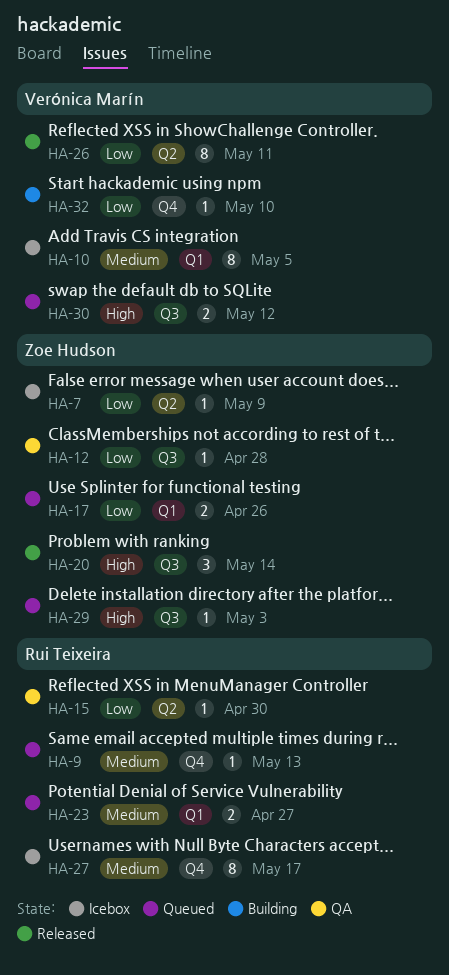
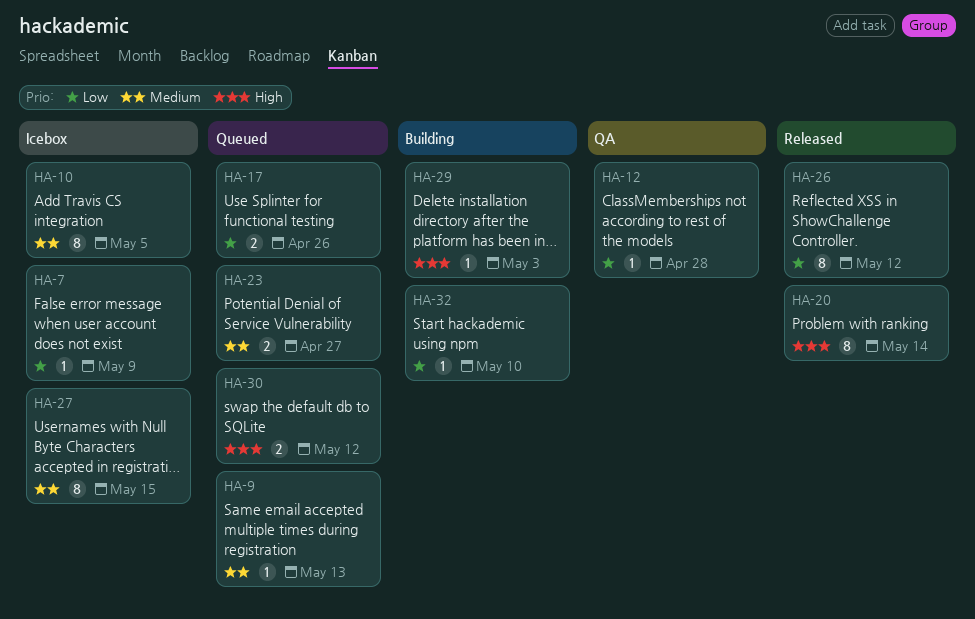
HA-15: present -> none
HA-20, estimate: 3 -> 8
HA-26, due: May 11 -> May 12
HA-27, due: May 17 -> May 15
HA-29, status: Queued -> Building

